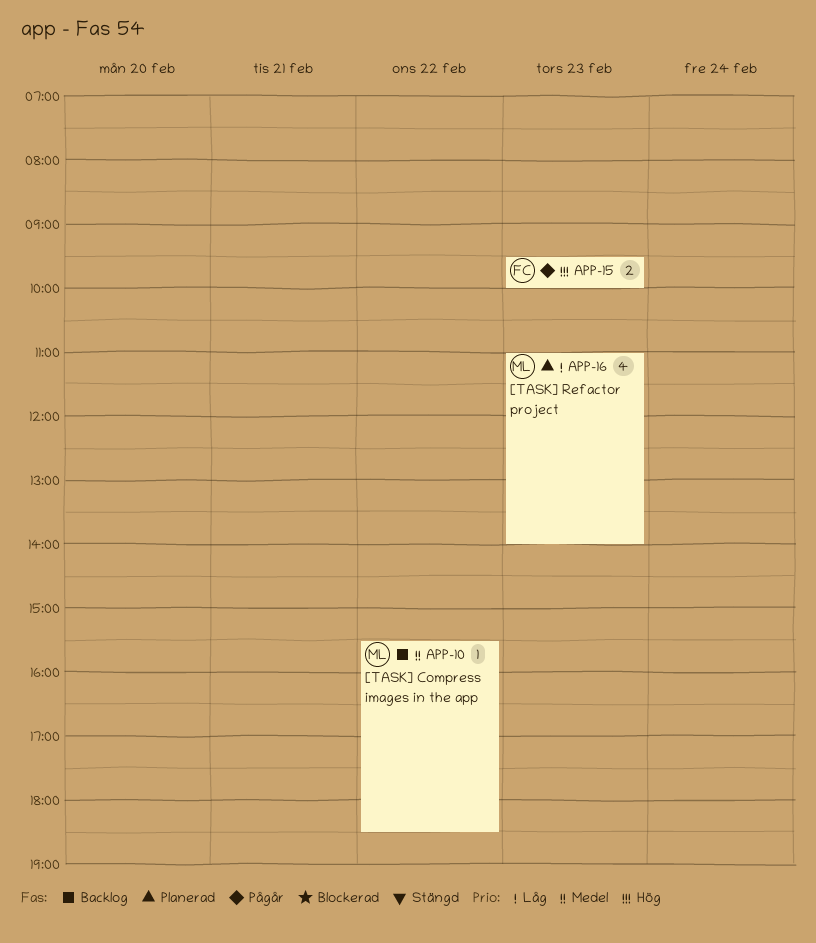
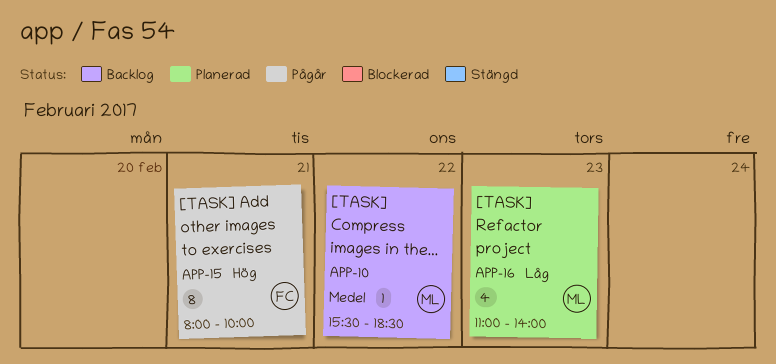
APP-15, estimate: 2 -> 8
APP-15, day: Feb 23 -> Feb 21
APP-15, begins: 09:30 -> 08:00

